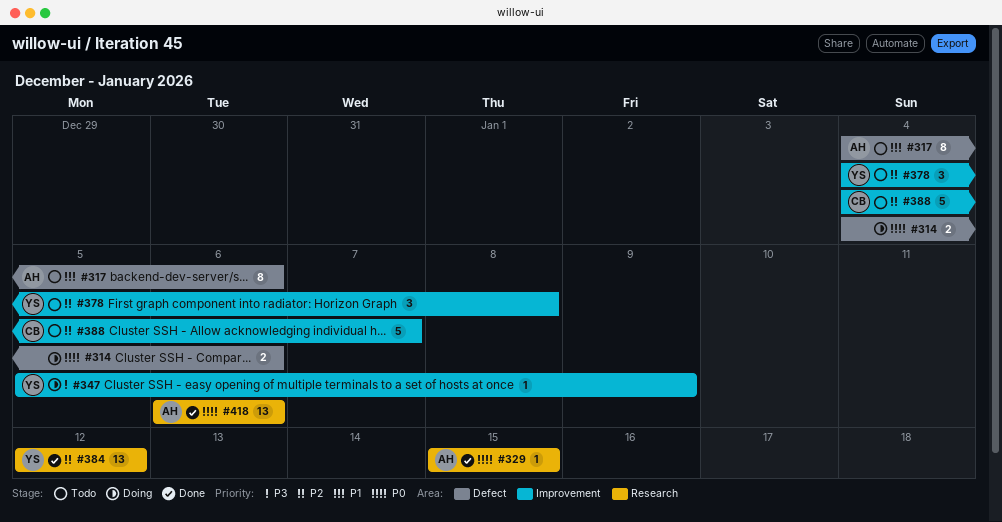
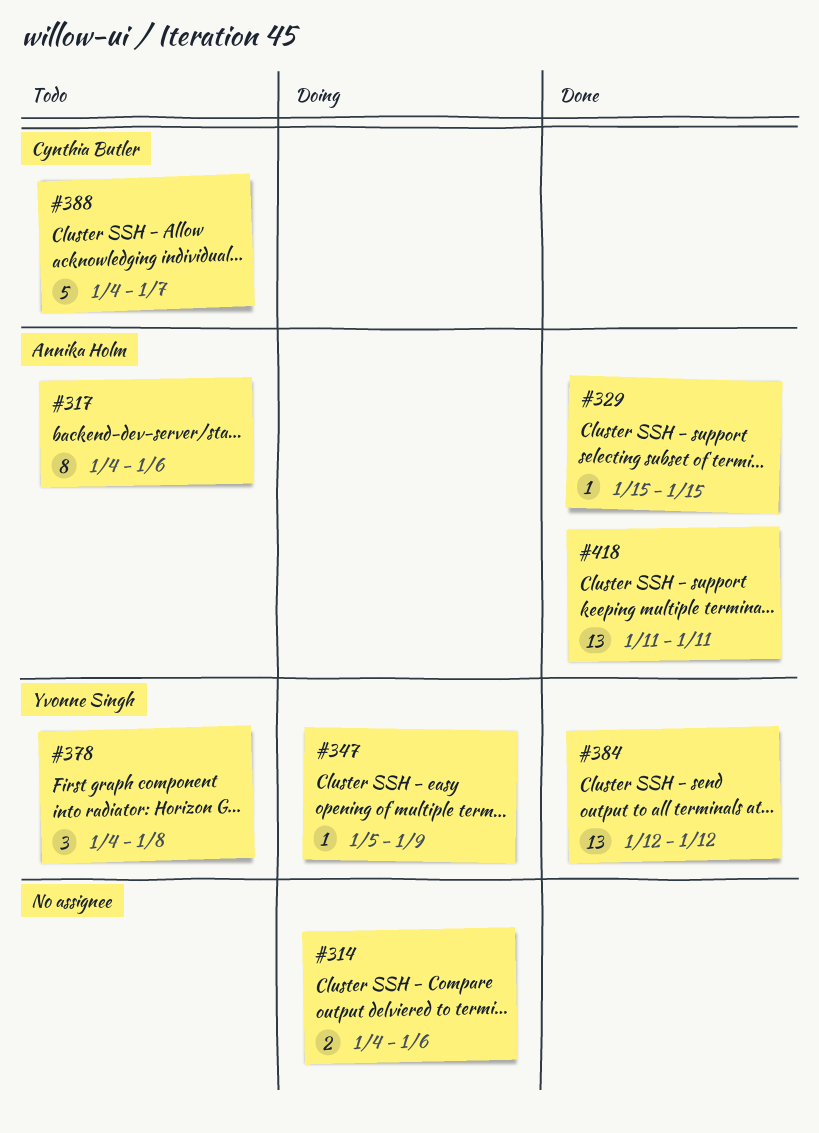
#418, start: Jan 6 -> Jan 11
#418, due: Jan 6 -> Jan 11

